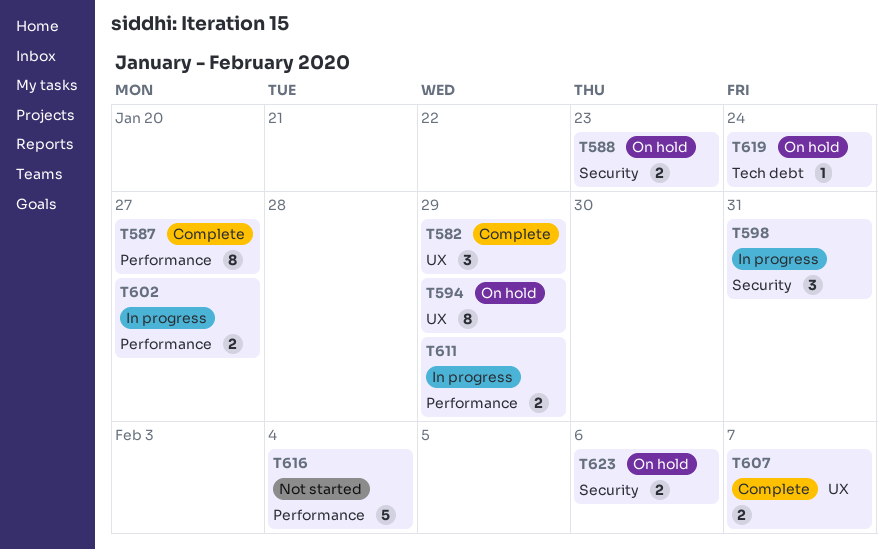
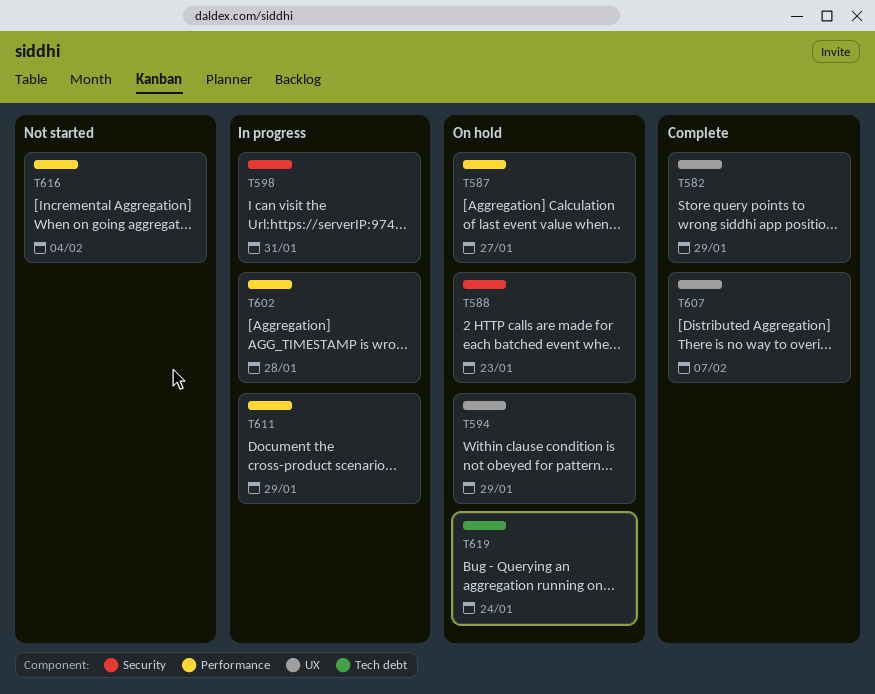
T587, status: Complete -> On hold
T602, due: Jan 27 -> Jan 28
T623: present -> none

